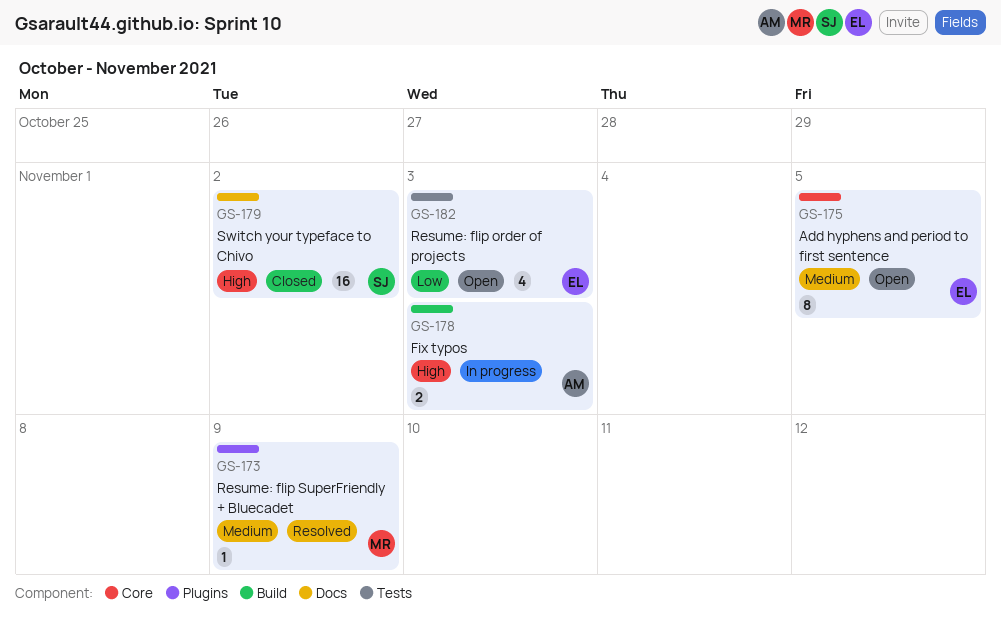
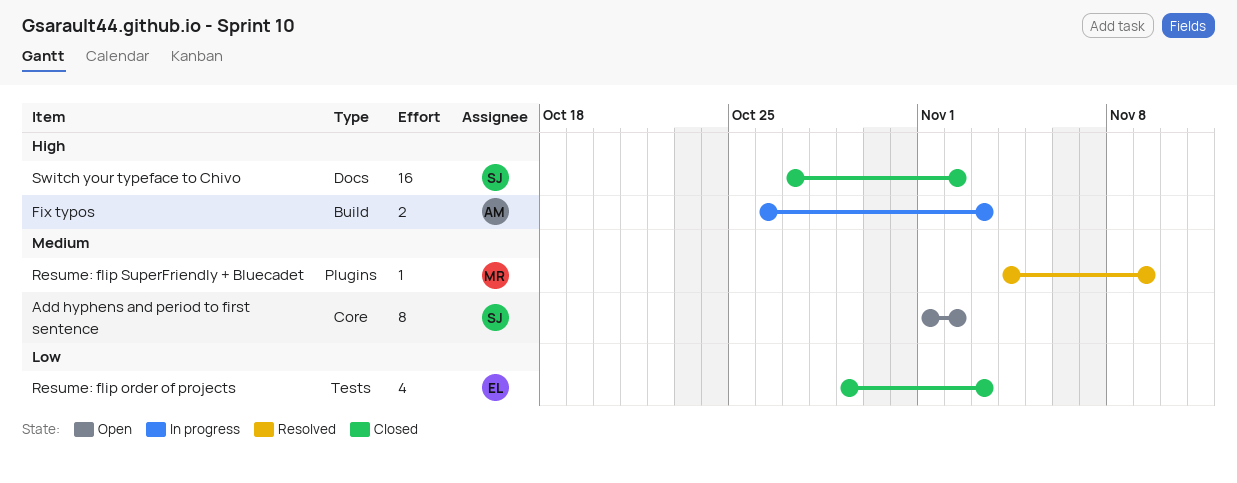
Add hyphens and period to first sentence, owner: EL -> SJ
Add hyphens and period to first sentence, due: Nov 5 -> Nov 2
Resume: flip order of projects, status: Open -> Closed

